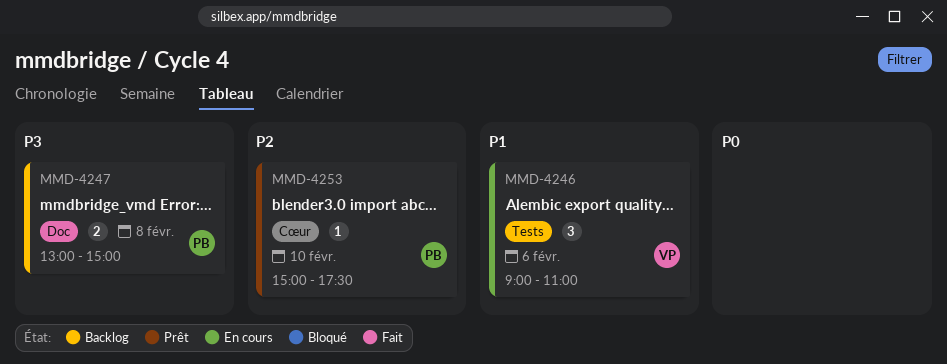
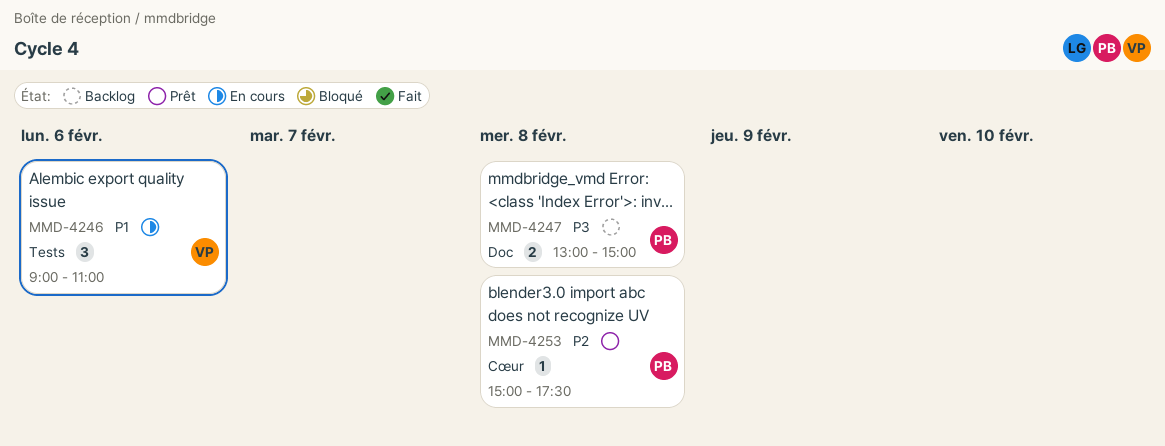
MMD-4253, day: Feb 10 -> Feb 8

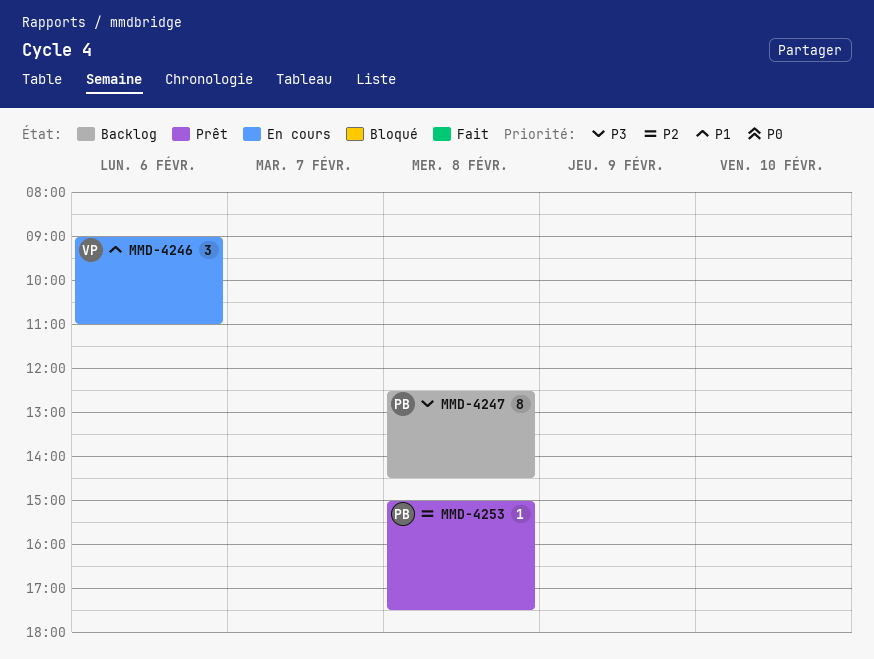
MMD-4247, estimate: 2 -> 8
MMD-4247, begins: 13:00 -> 12:30
MMD-4247, ends: 15:00 -> 14:30

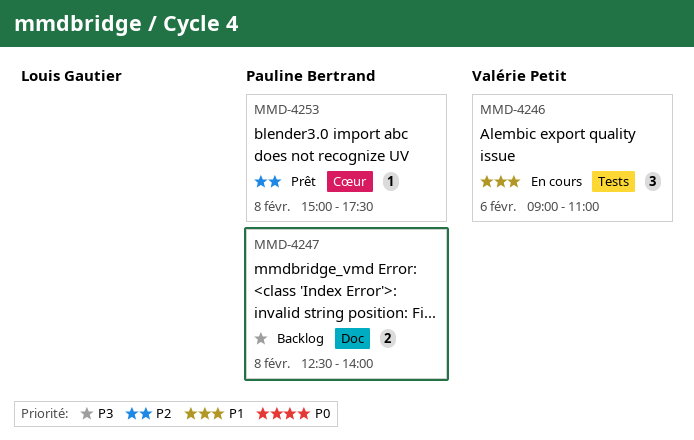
MMD-4247, estimate: 8 -> 2
MMD-4247, ends: 14:30 -> 14:00

